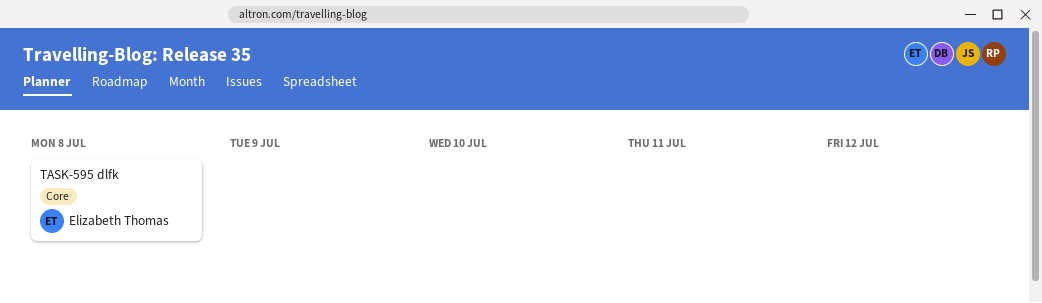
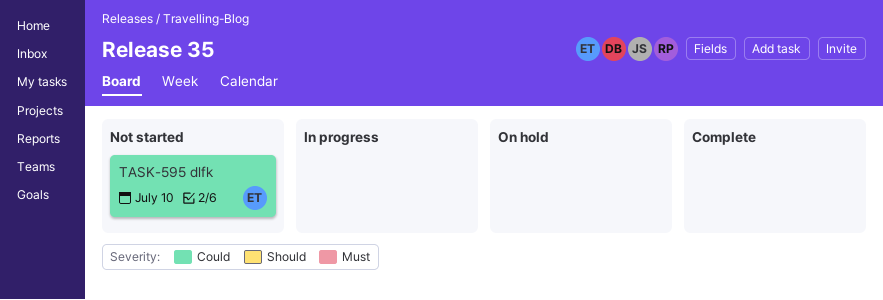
TASK-595, due: Jul 8 -> Jul 10

